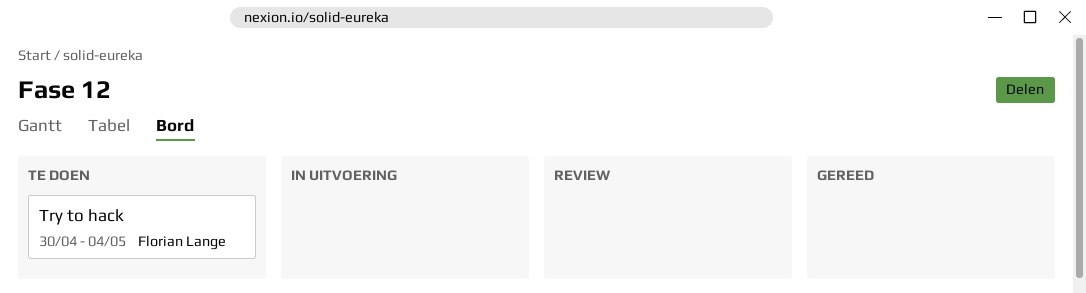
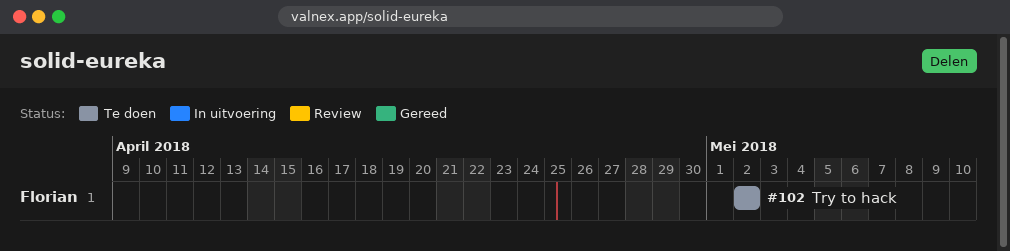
Try to hack, start: Apr 30 -> May 2
Try to hack, due: May 4 -> May 2

